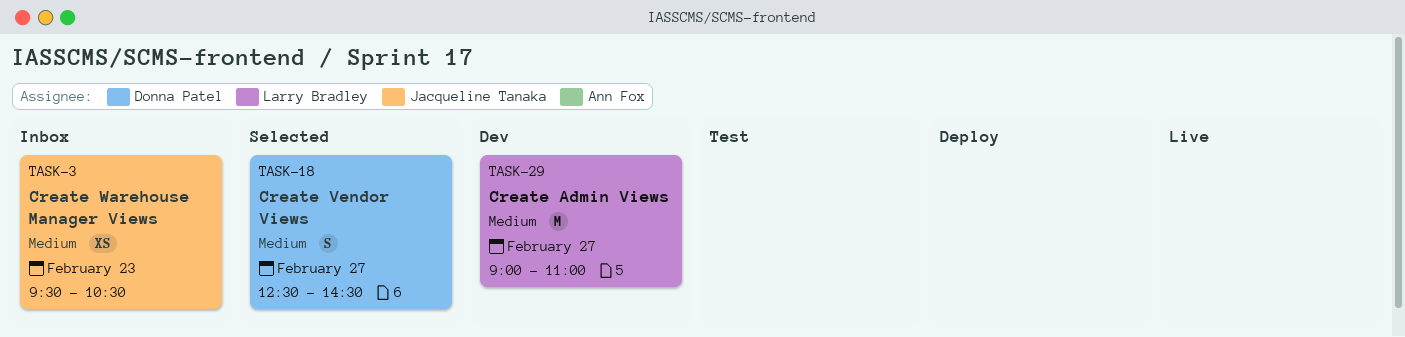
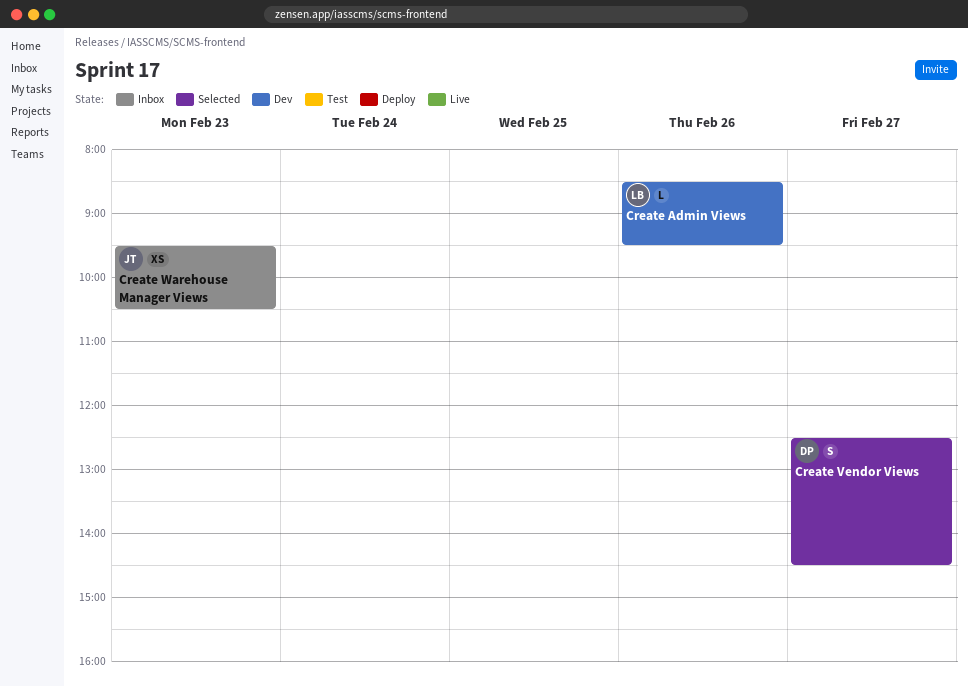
Create Admin Views, estimate: M -> L
Create Admin Views, day: Feb 27 -> Feb 26
Create Admin Views, begins: 09:00 -> 08:30
Create Admin Views, ends: 11:00 -> 09:30

